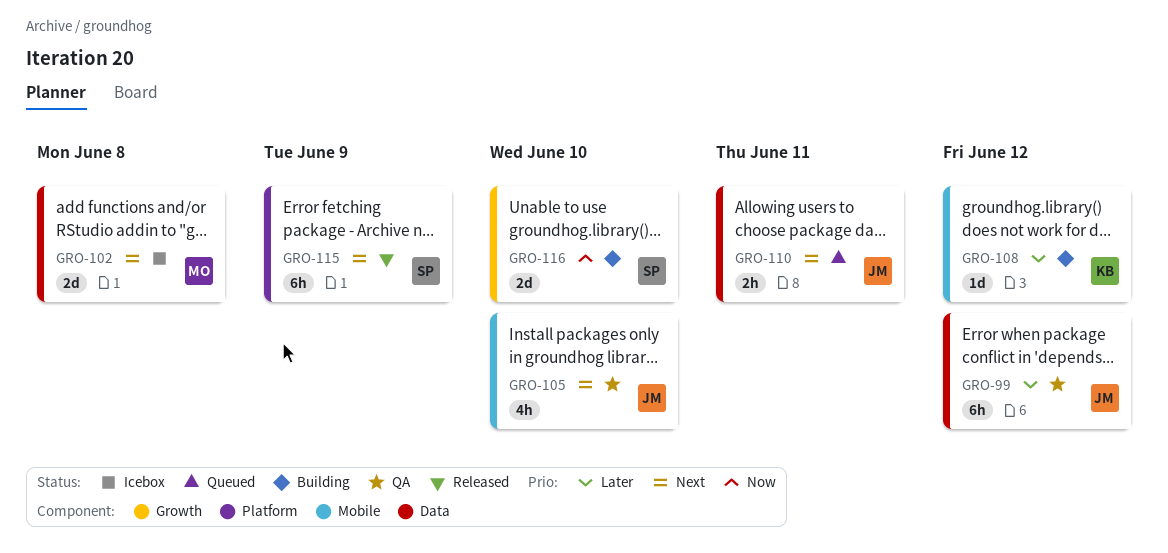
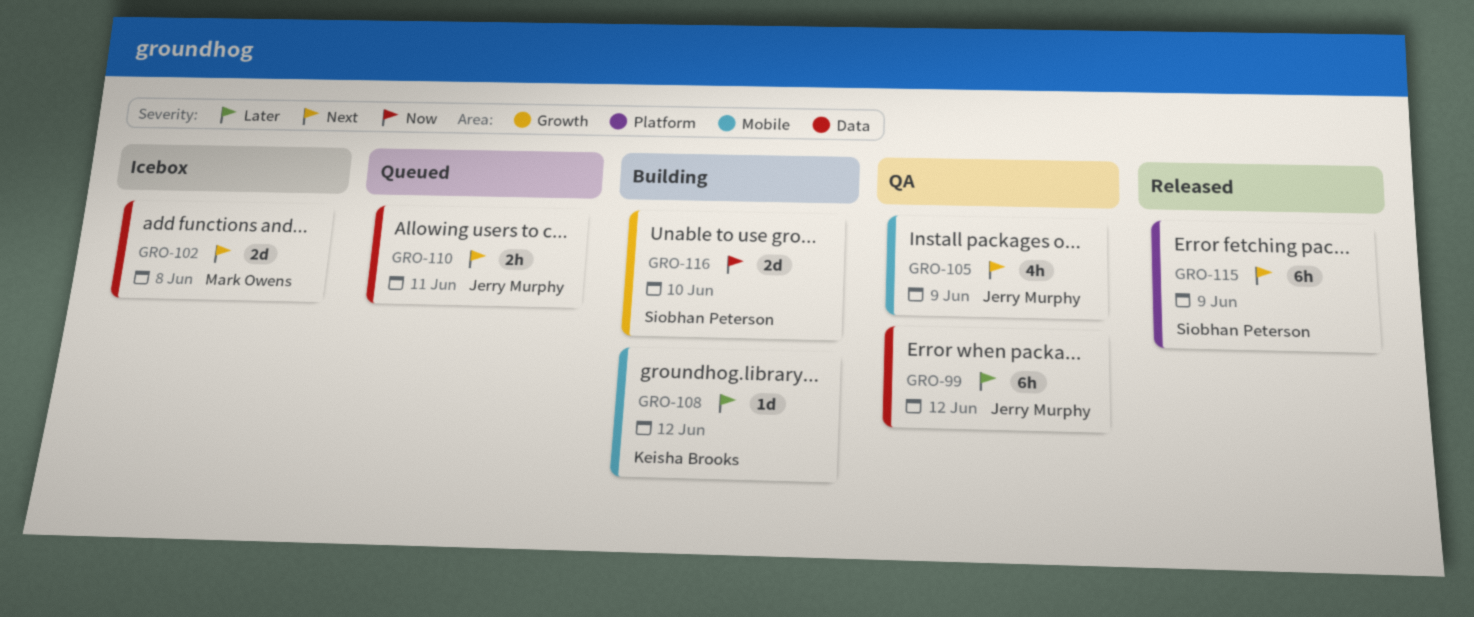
GRO-105, due: Jun 10 -> Jun 9

